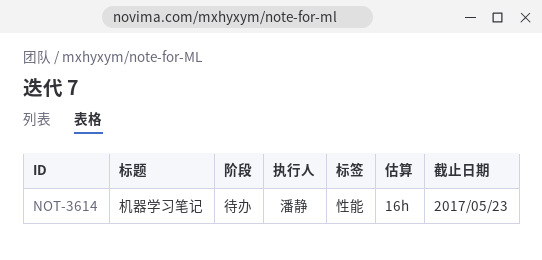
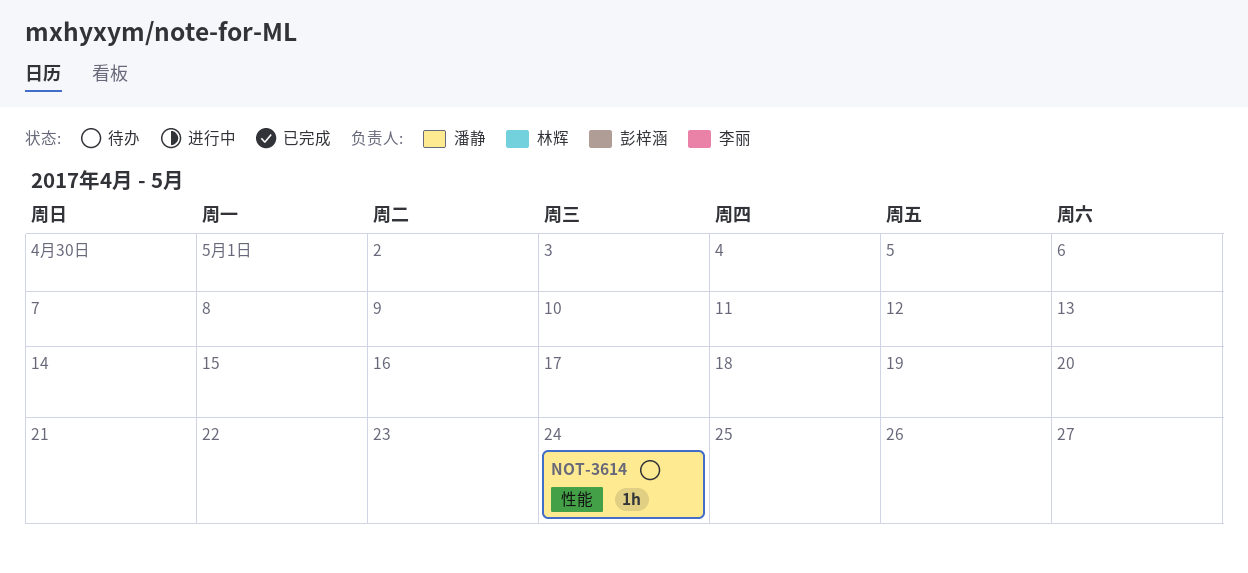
NOT-3614, estimate: 16h -> 1h
NOT-3614, due: May 23 -> May 24

